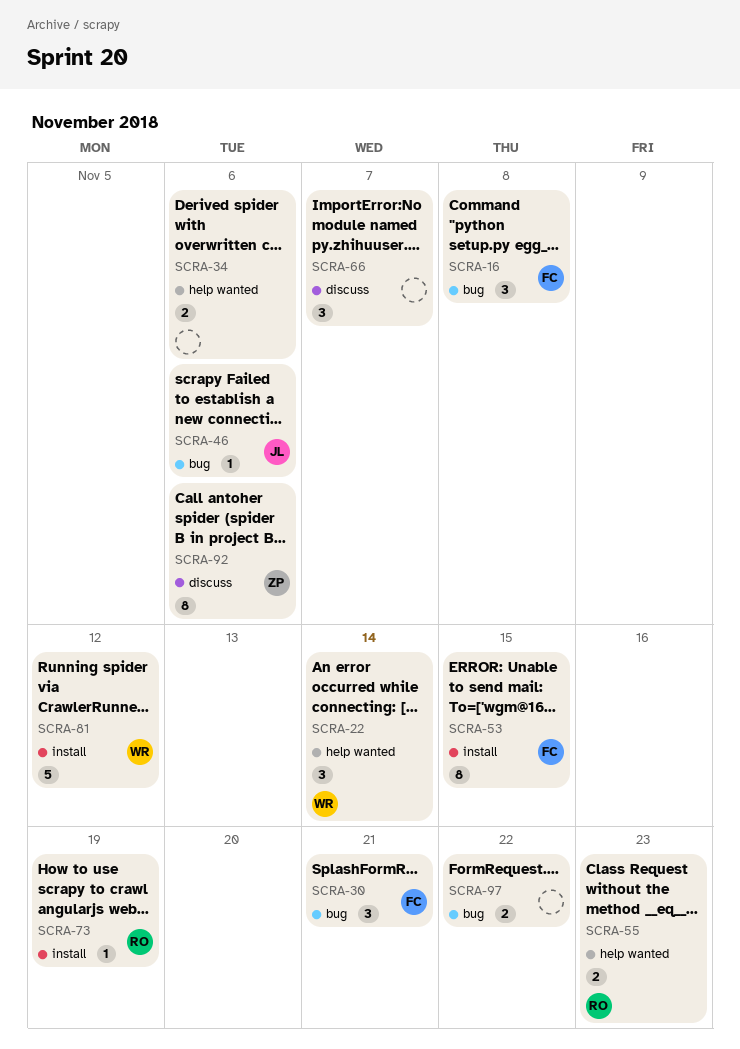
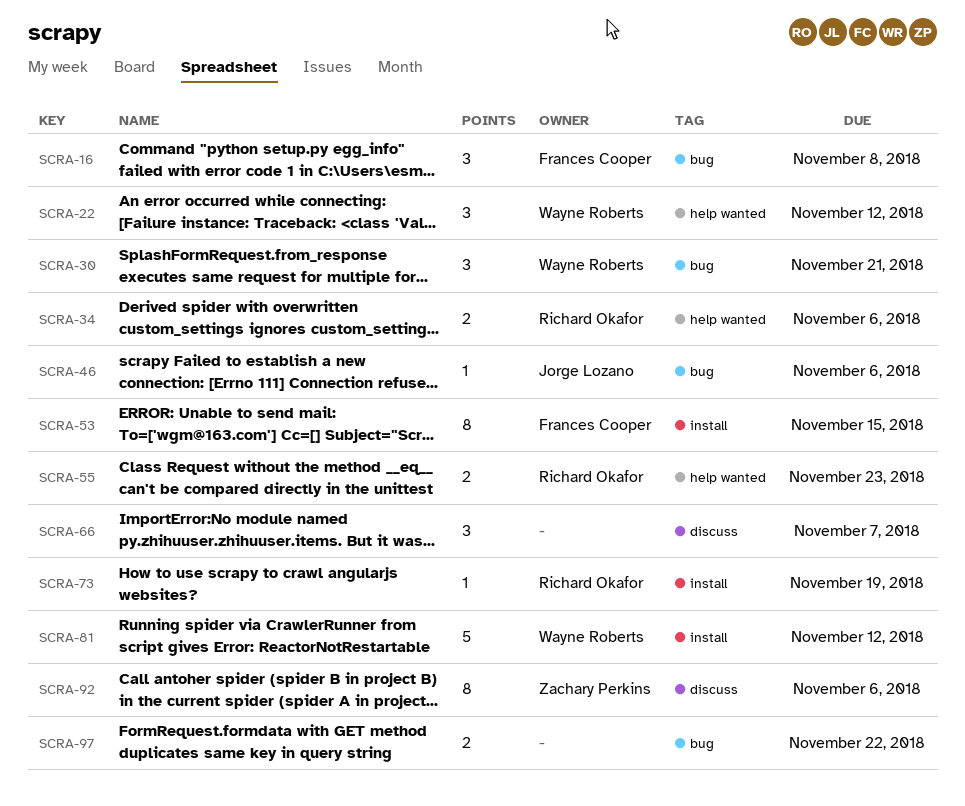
SCRA-22, due: Nov 14 -> Nov 12
SCRA-30, owner: Frances Cooper -> Wayne Roberts
SCRA-34, owner: none -> Richard Okafor

